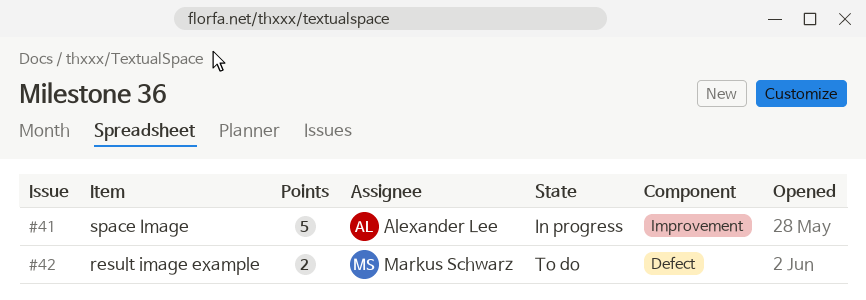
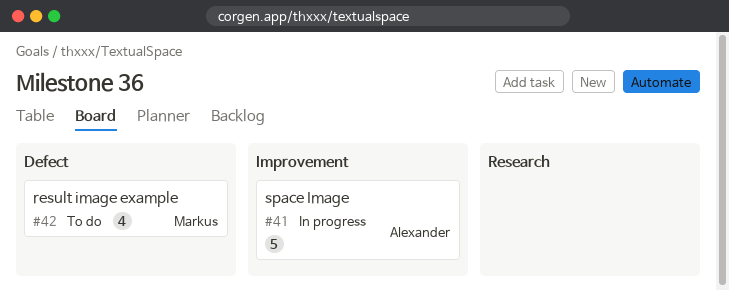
#42, estimate: 2 -> 4

